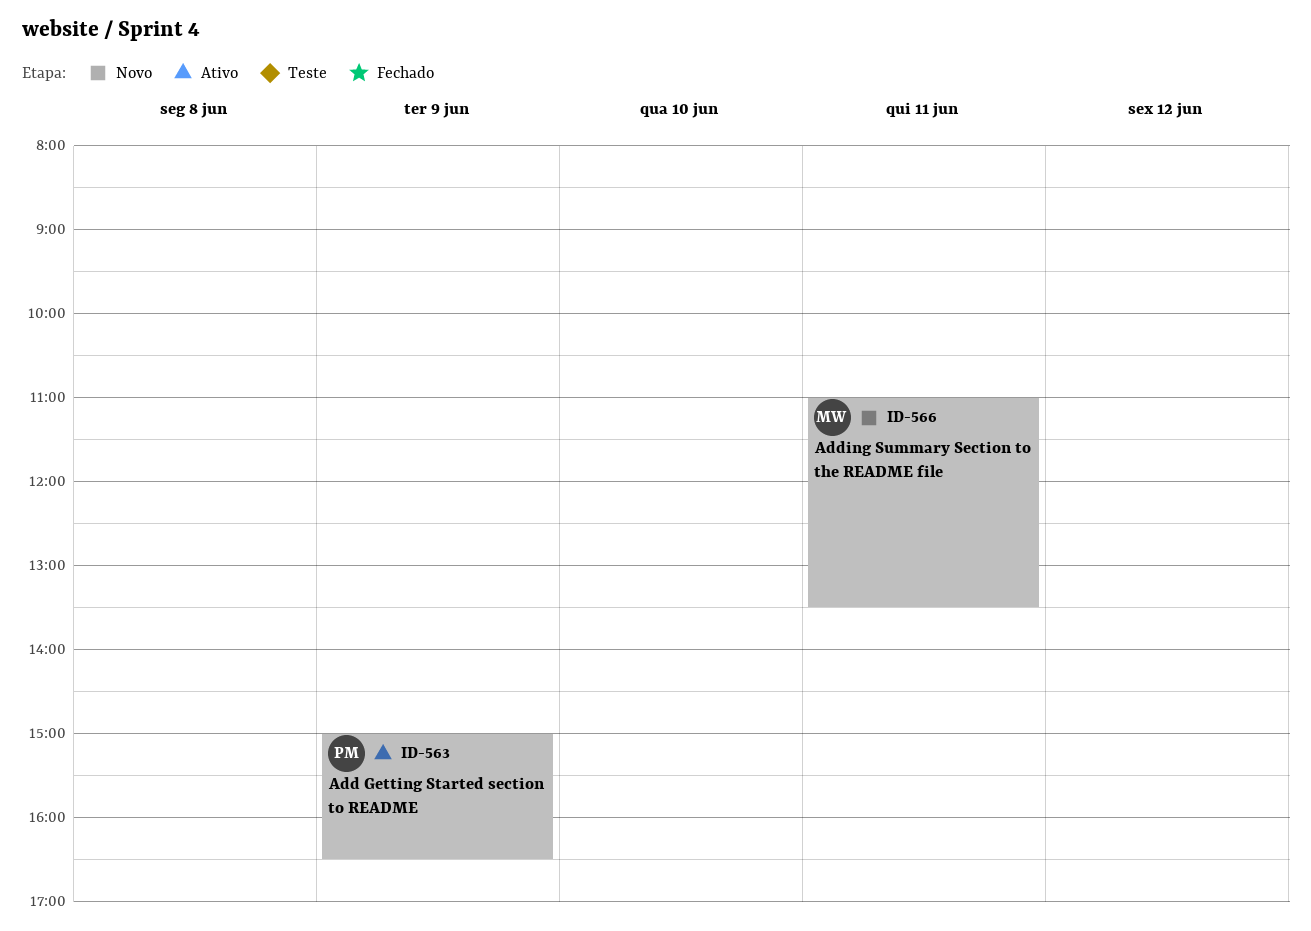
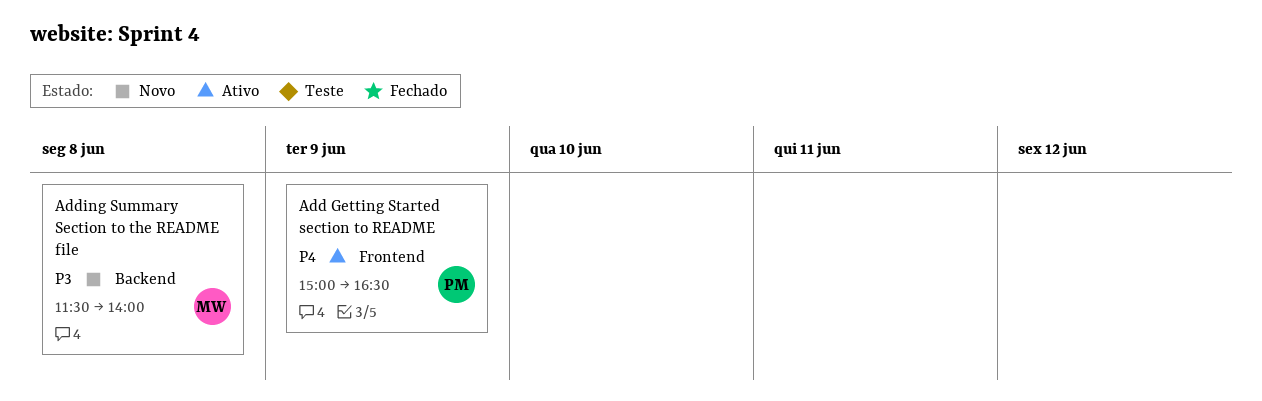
Adding Summary Section to the README file, day: Jun 11 -> Jun 8
Adding Summary Section to the README file, begins: 11:00 -> 11:30
Adding Summary Section to the README file, ends: 13:30 -> 14:00

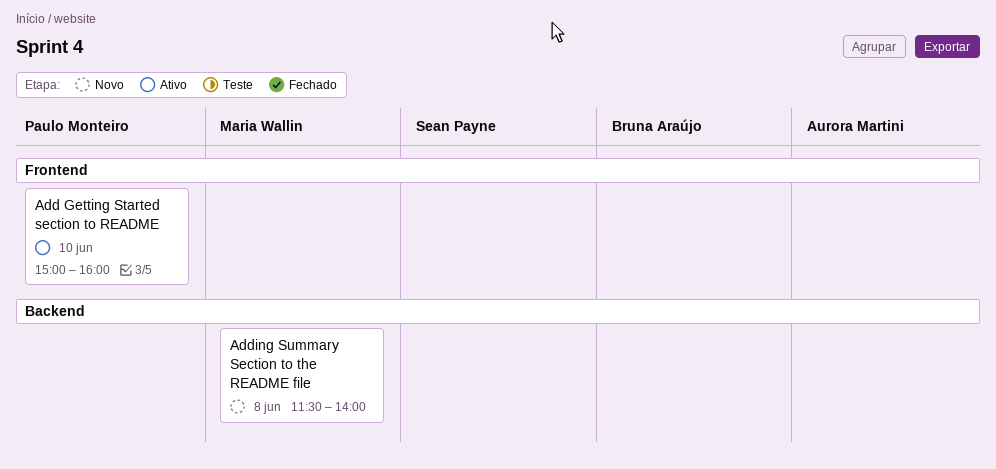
Add Getting Started section to README, day: Jun 9 -> Jun 10
Add Getting Started section to README, ends: 16:30 -> 16:00

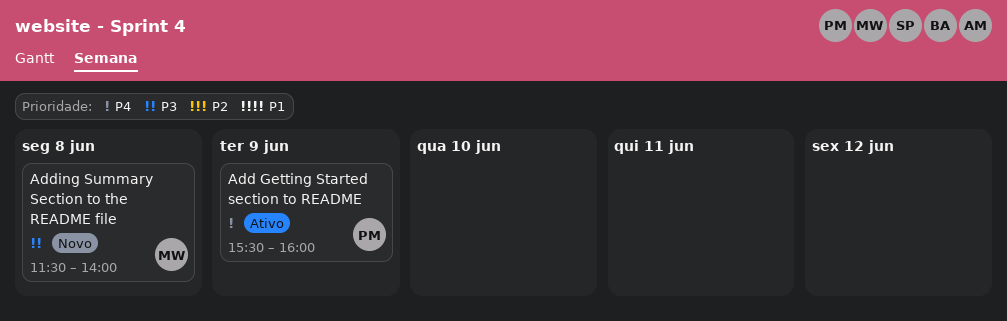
Add Getting Started section to README, day: Jun 10 -> Jun 9
Add Getting Started section to README, begins: 15:00 -> 15:30

